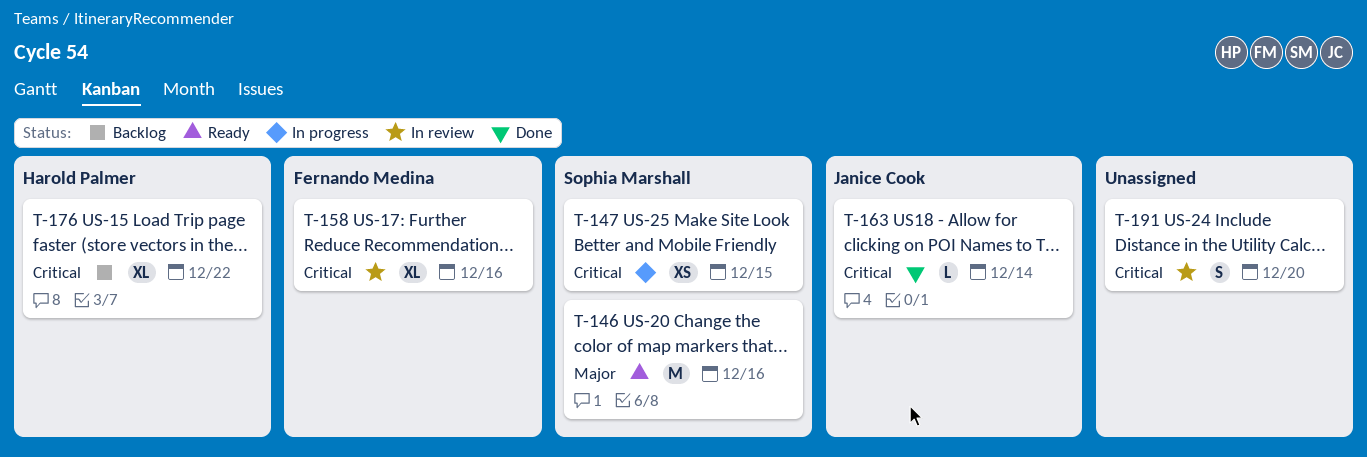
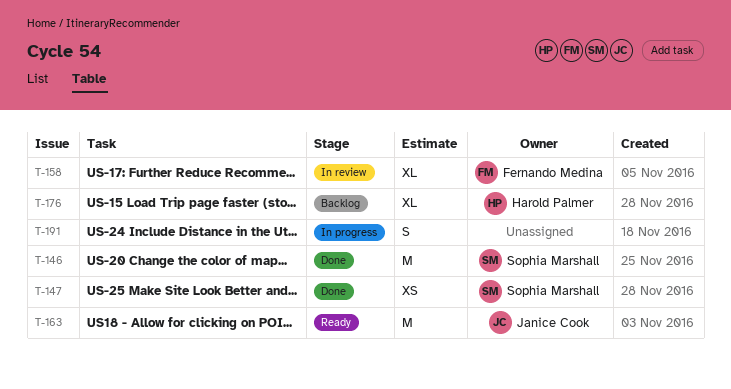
T-146, status: Ready -> Done
T-147, status: In progress -> Done
T-163, status: Done -> Ready
T-163, estimate: L -> M
T-191, status: In review -> In progress

